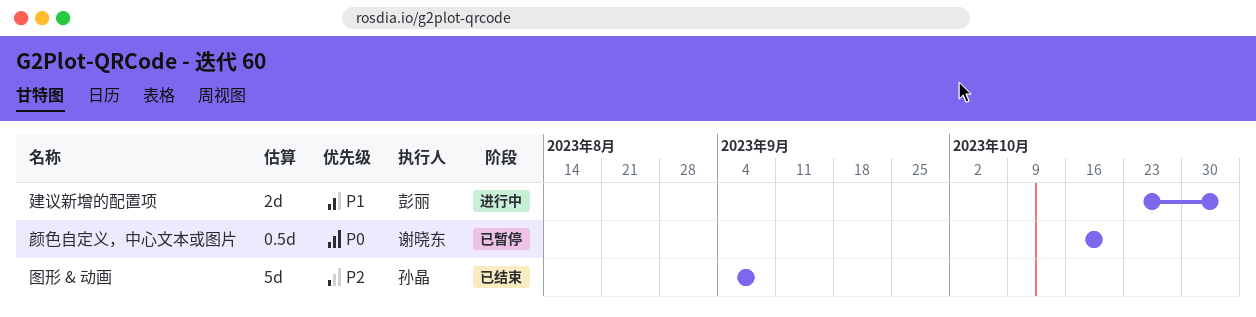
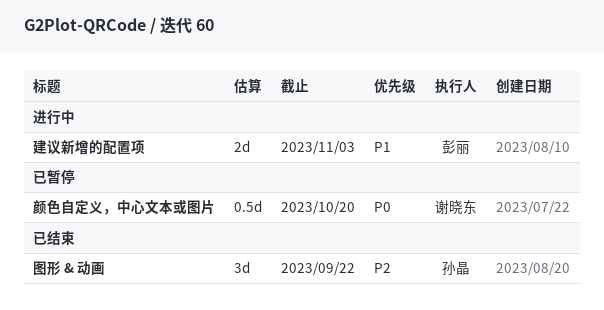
图形 & 动画, estimate: 5d -> 3d
图形 & 动画, due: Sep 8 -> Sep 22

